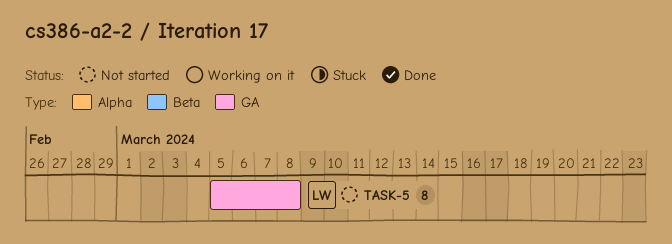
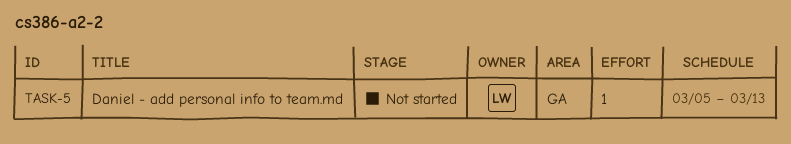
TASK-5, estimate: 8 -> 1
TASK-5, due: Mar 8 -> Mar 13

